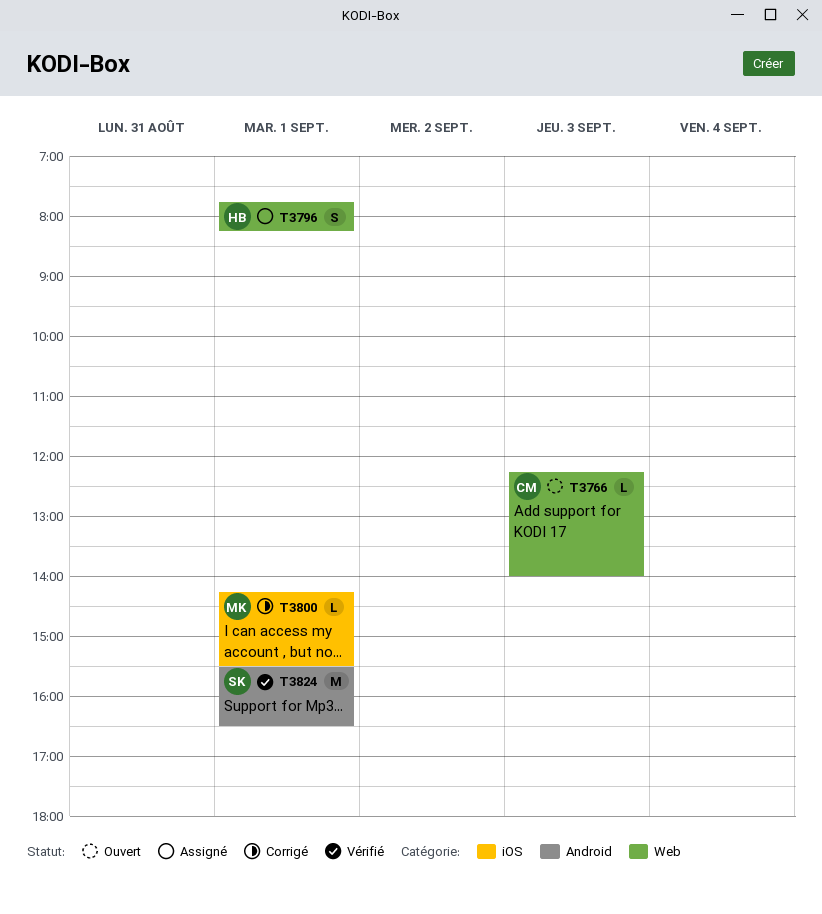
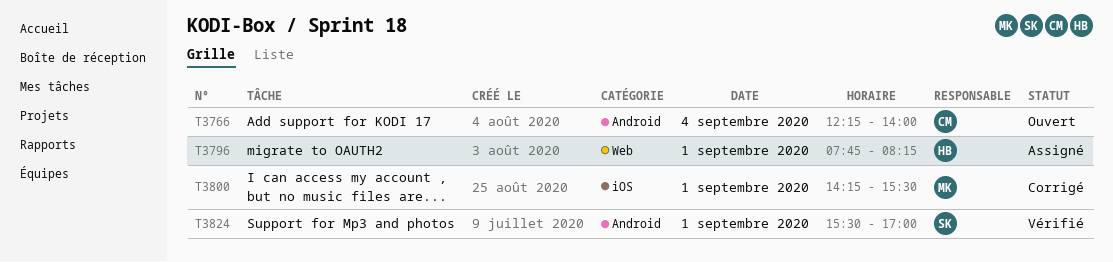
T3766, label: Web -> Android
T3766, day: Sep 3 -> Sep 4
T3824, ends: 16:30 -> 17:00

